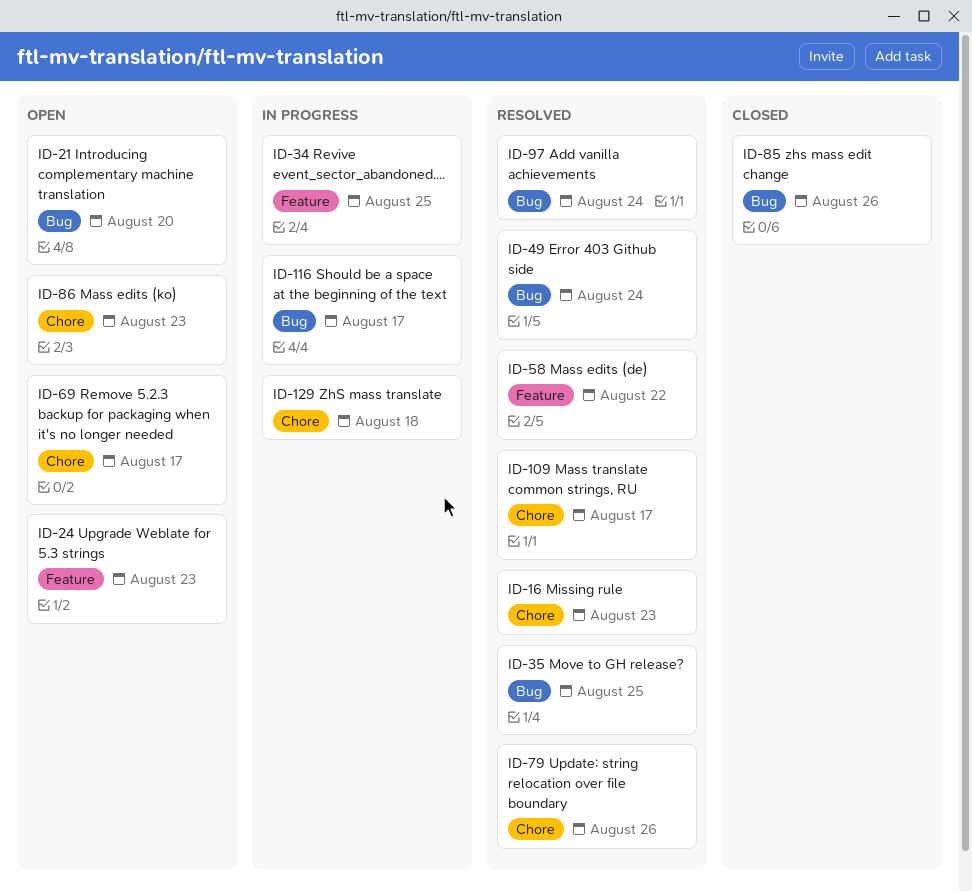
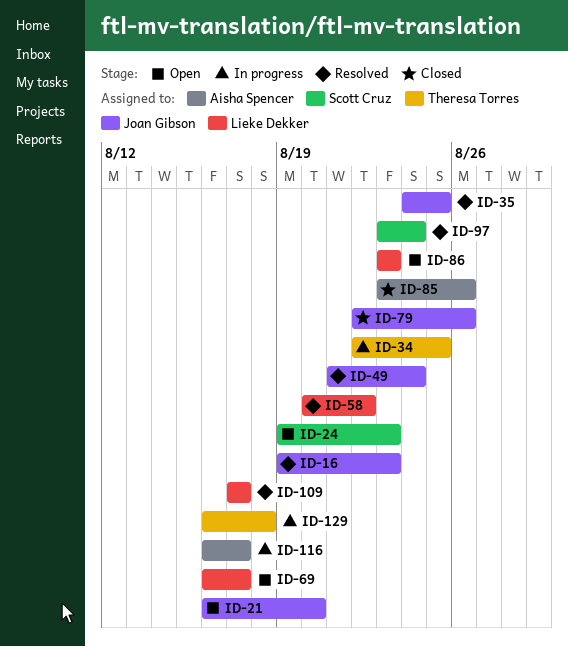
ID-79, status: Resolved -> Closed

